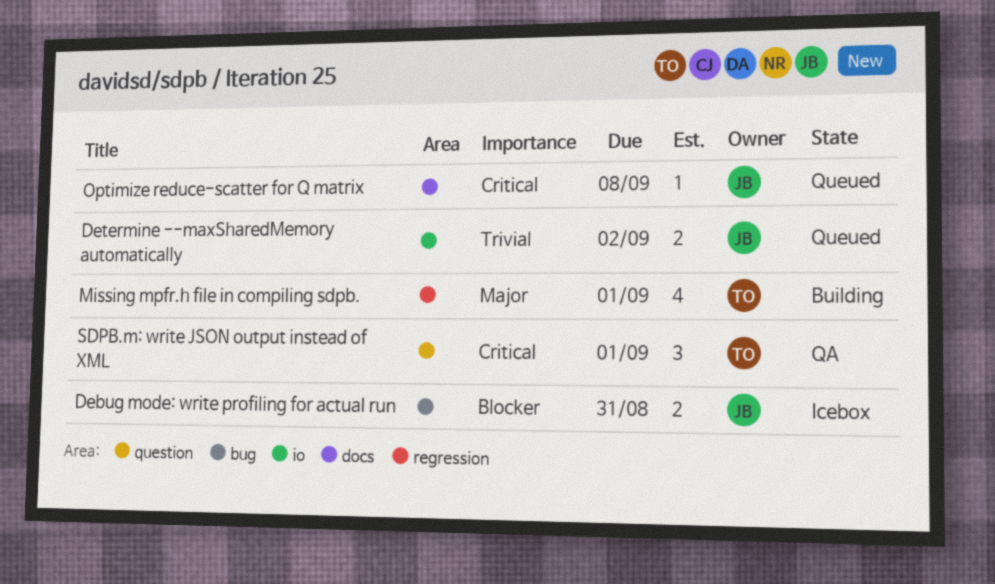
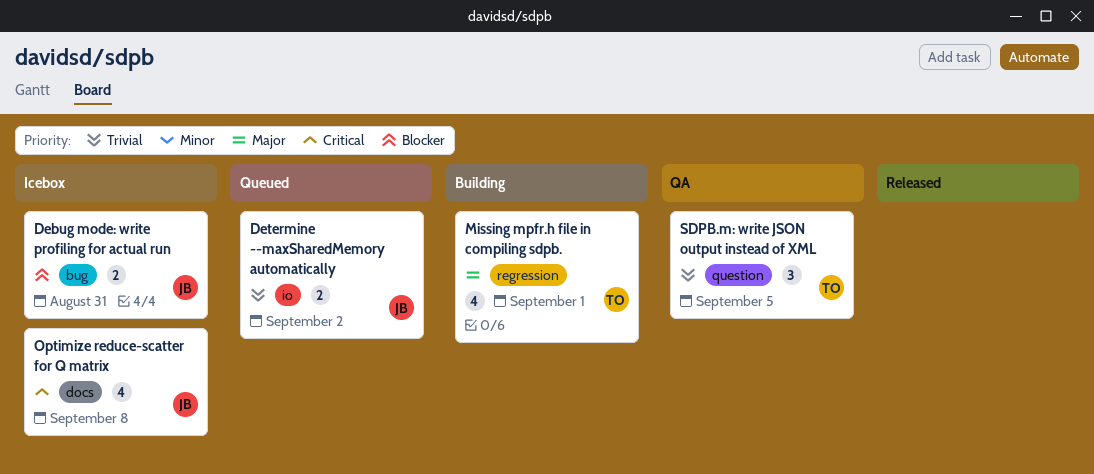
Optimize reduce-scatter for Q matrix, status: Queued -> Icebox
Optimize reduce-scatter for Q matrix, estimate: 1 -> 4
SDPB.m: write JSON output instead of XML, priority: Critical -> Trivial
SDPB.m: write JSON output instead of XML, due: Sep 1 -> Sep 5

